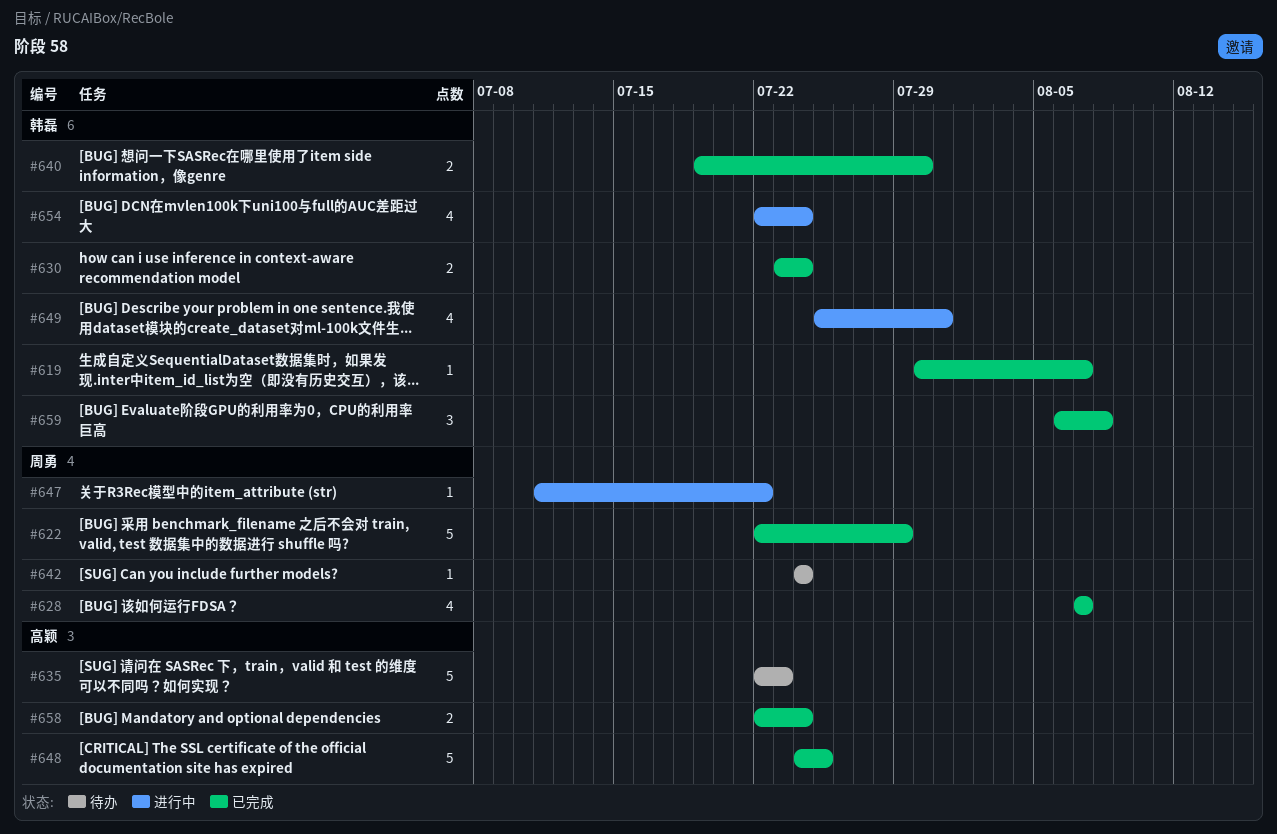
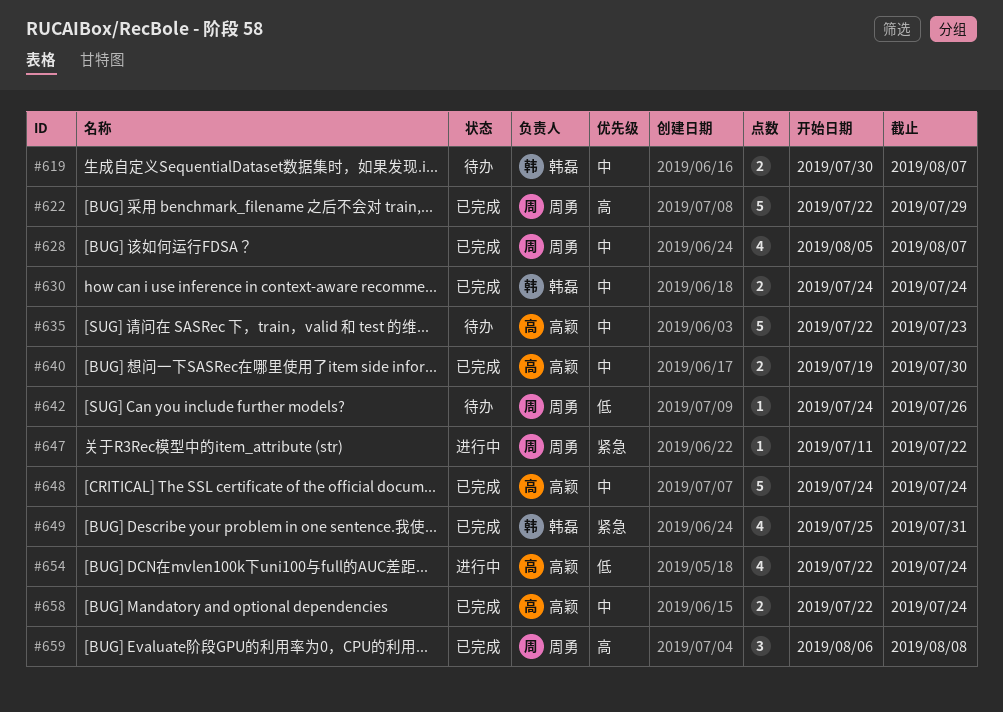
#619, status: 已完成 -> 待办
#619, estimate: 1 -> 2
#628, start: Aug 7 -> Aug 5
#630, start: Jul 23 -> Jul 24
#640, owner: 韩磊 -> 高颖
#642, due: Jul 24 -> Jul 26
#648, due: Jul 25 -> Jul 24
#649, status: 进行中 -> 已完成
#654, owner: 韩磊 -> 高颖
#659, owner: 韩磊 -> 周勇

